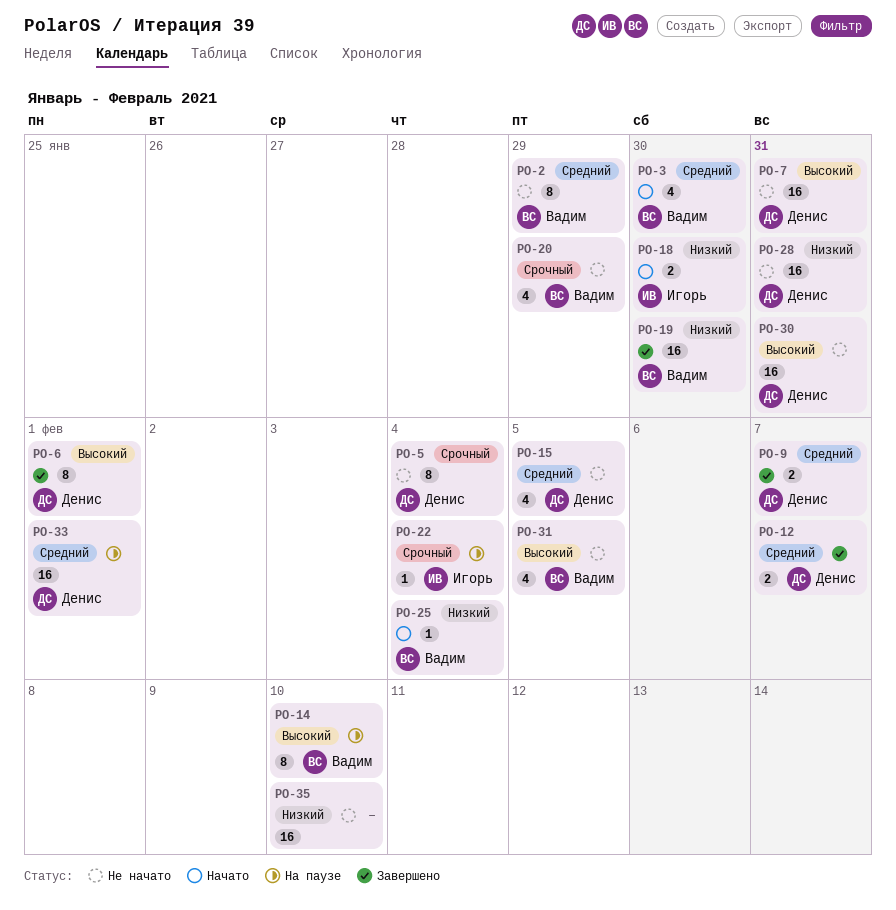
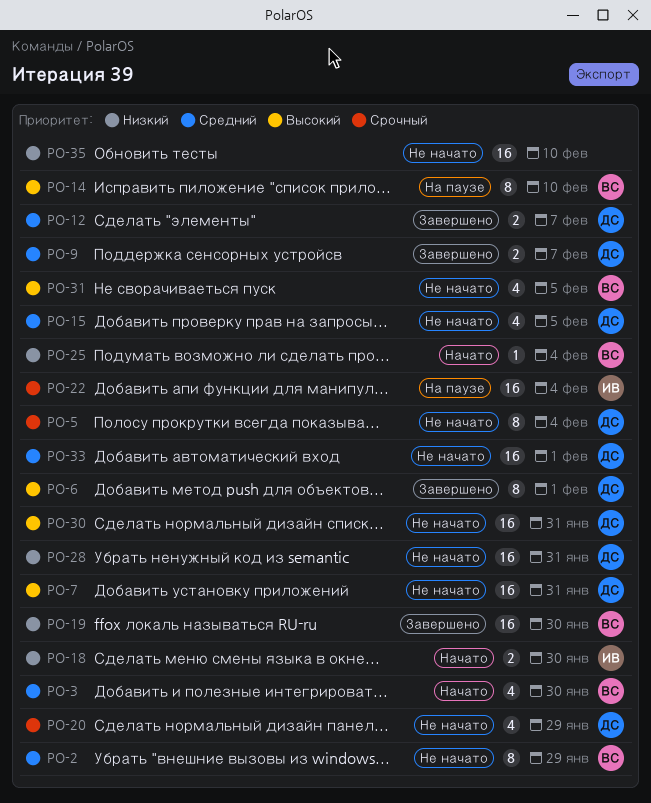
PO-20, owner: Вадим -> Денис
PO-22, estimate: 1 -> 16
PO-33, status: На паузе -> Не начато

